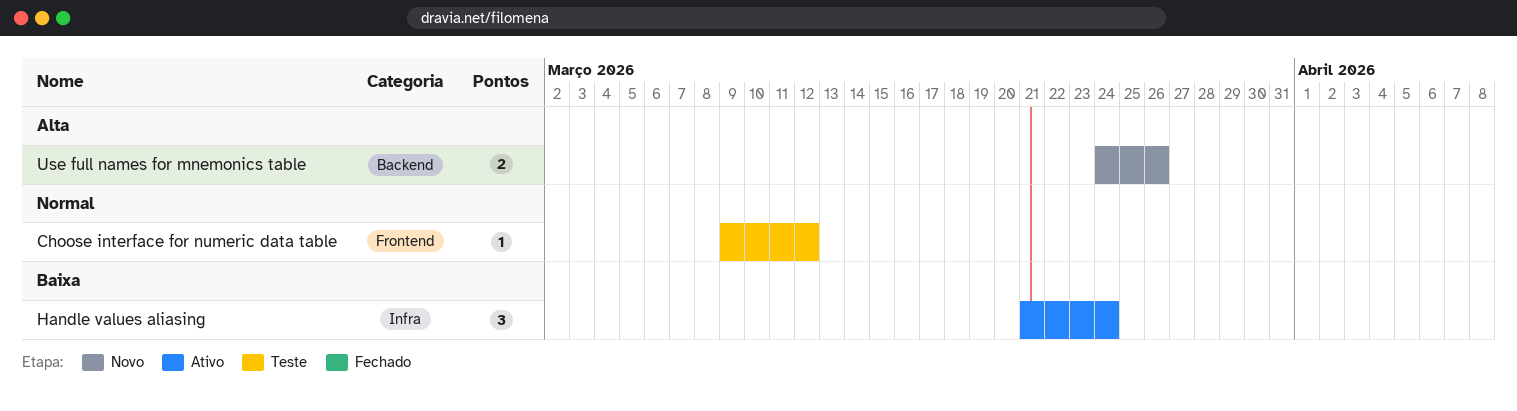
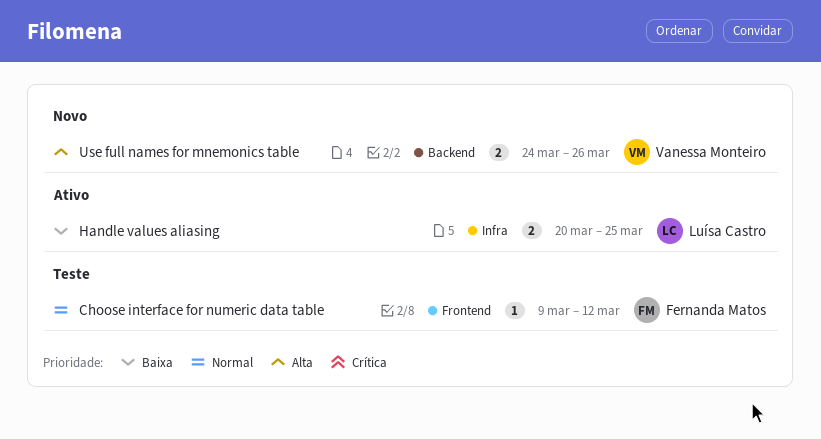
Handle values aliasing, estimate: 3 -> 2
Handle values aliasing, start: Mar 21 -> Mar 20
Handle values aliasing, due: Mar 24 -> Mar 25

